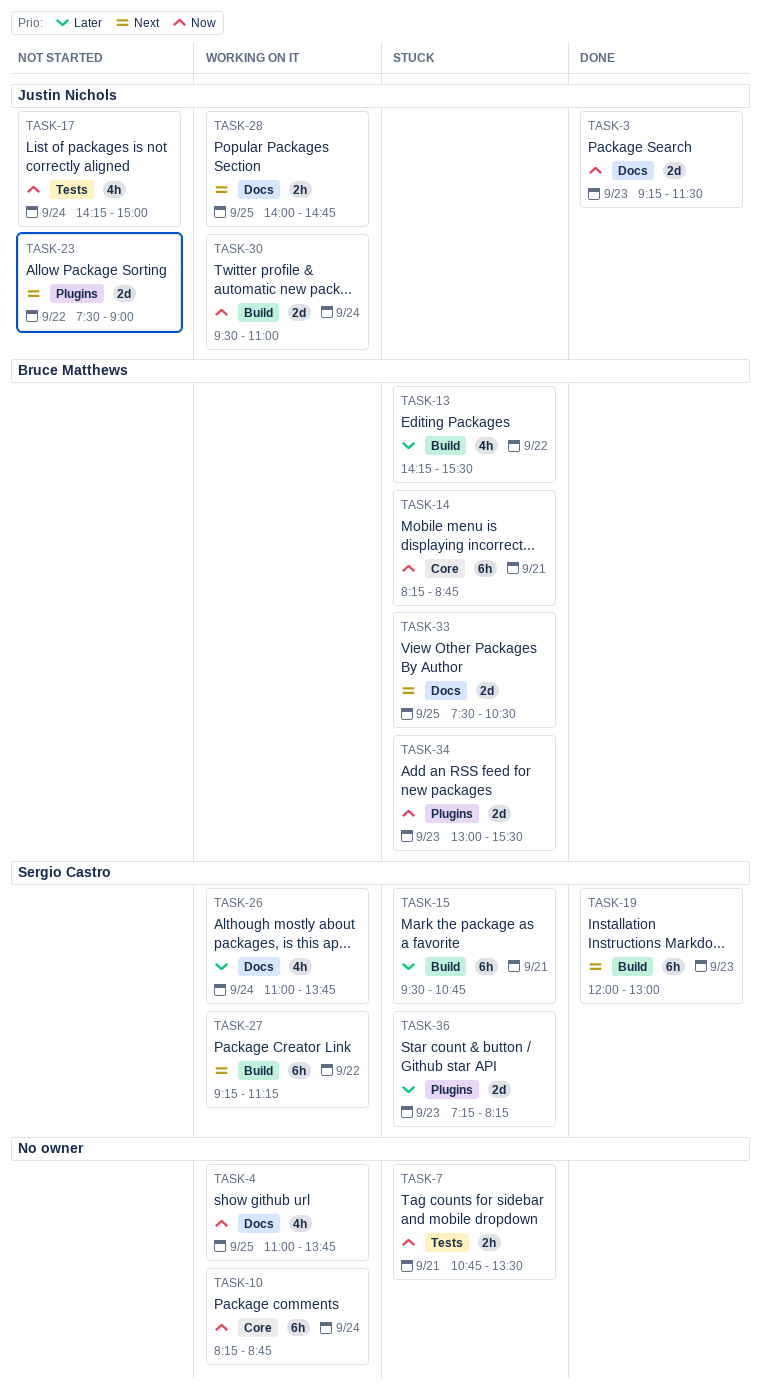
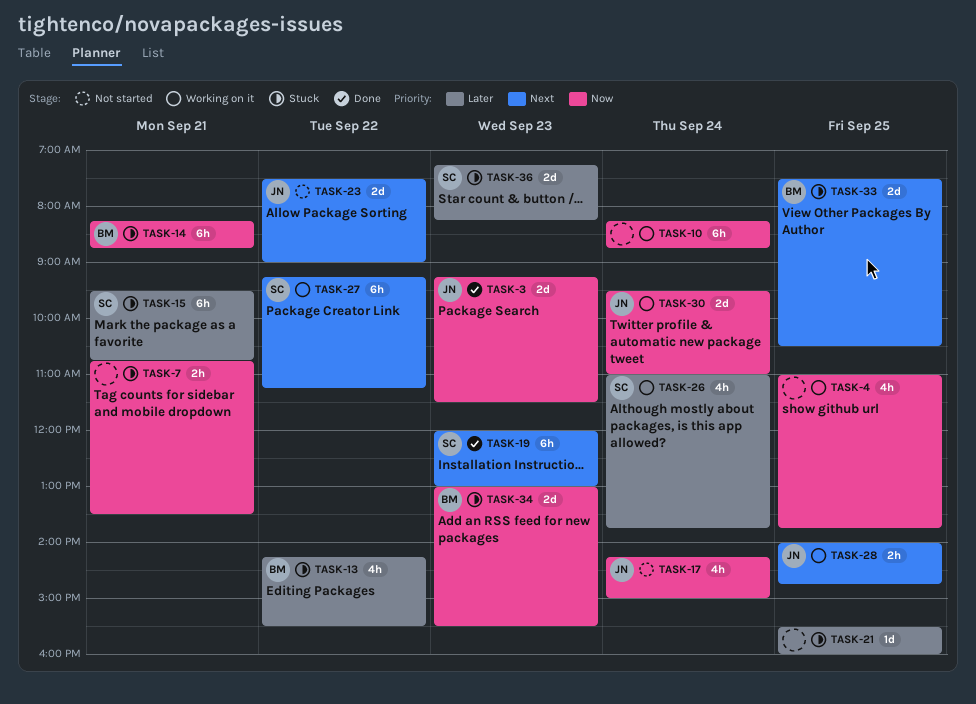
TASK-21: none -> present

